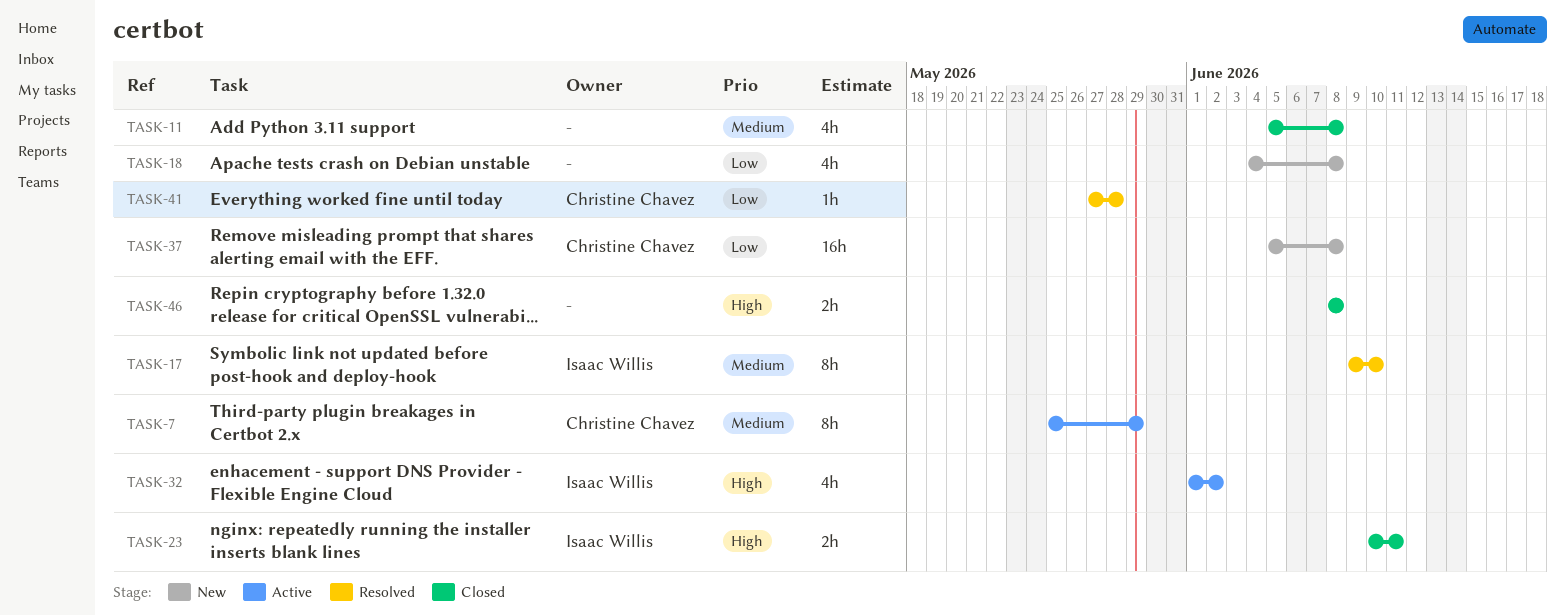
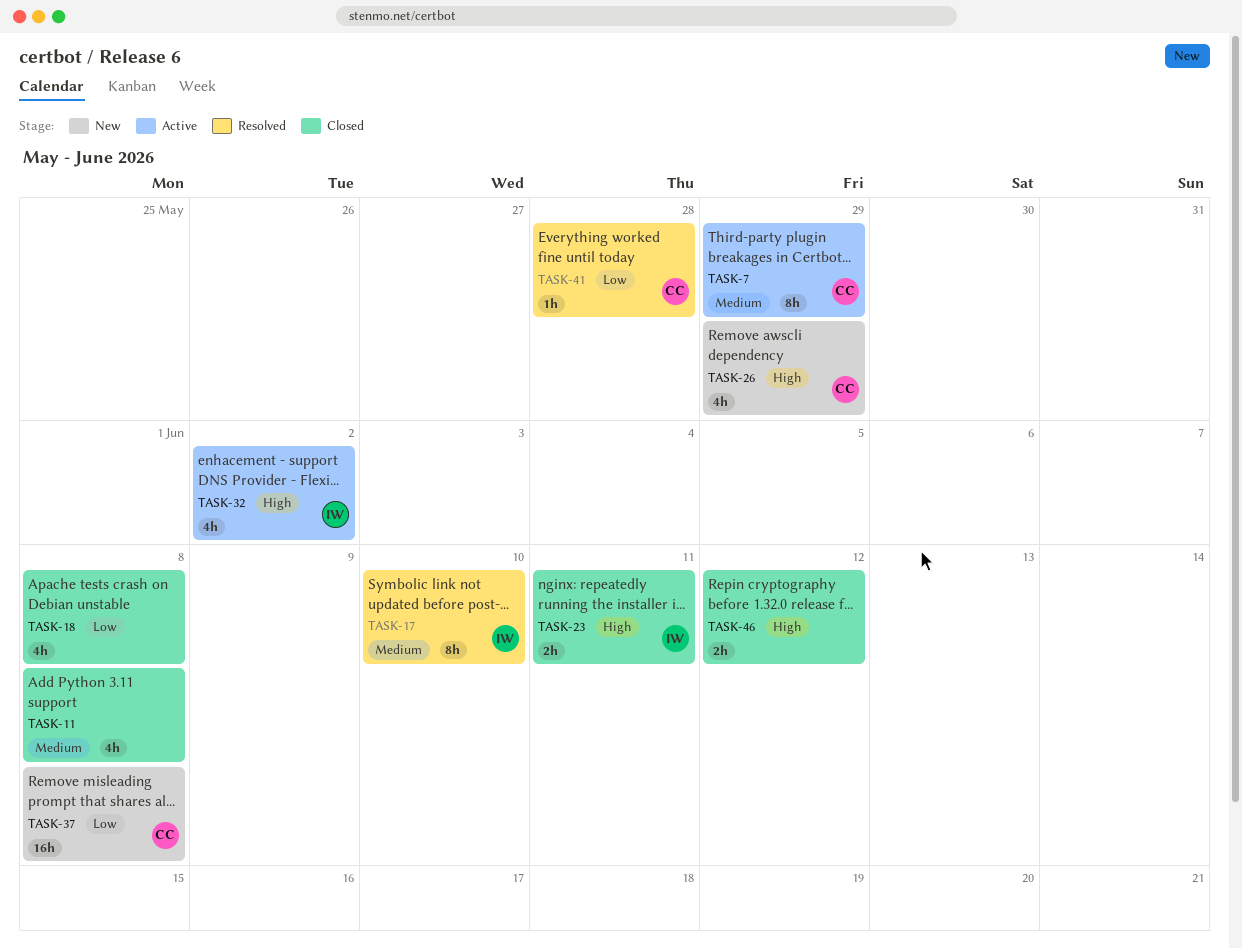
TASK-18, status: New -> Closed
TASK-26: none -> present
TASK-46, due: Jun 8 -> Jun 12

